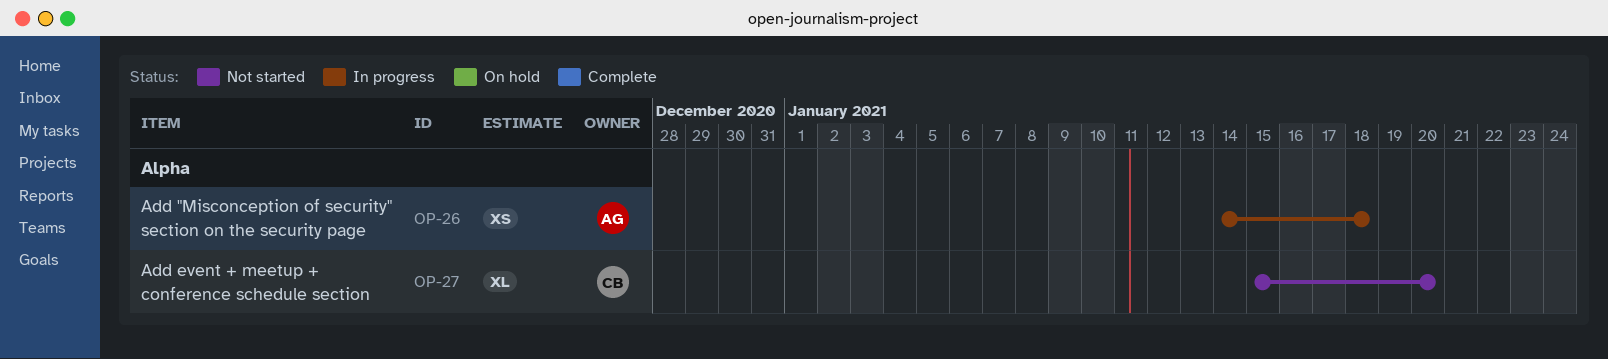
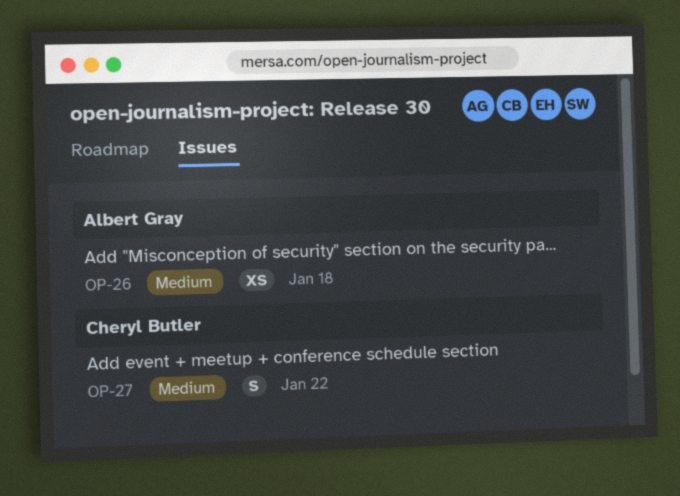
OP-27, estimate: XL -> S
OP-27, due: Jan 20 -> Jan 22

